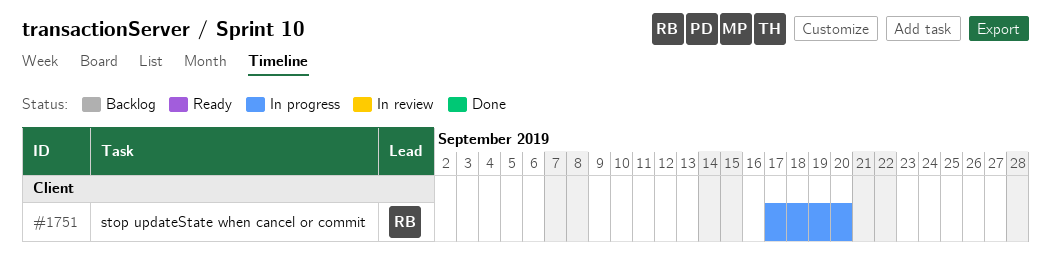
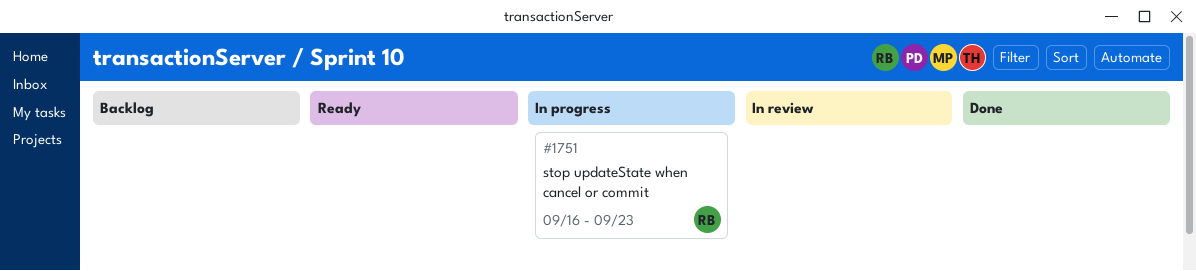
#1751, start: Sep 17 -> Sep 16
#1751, due: Sep 20 -> Sep 23

